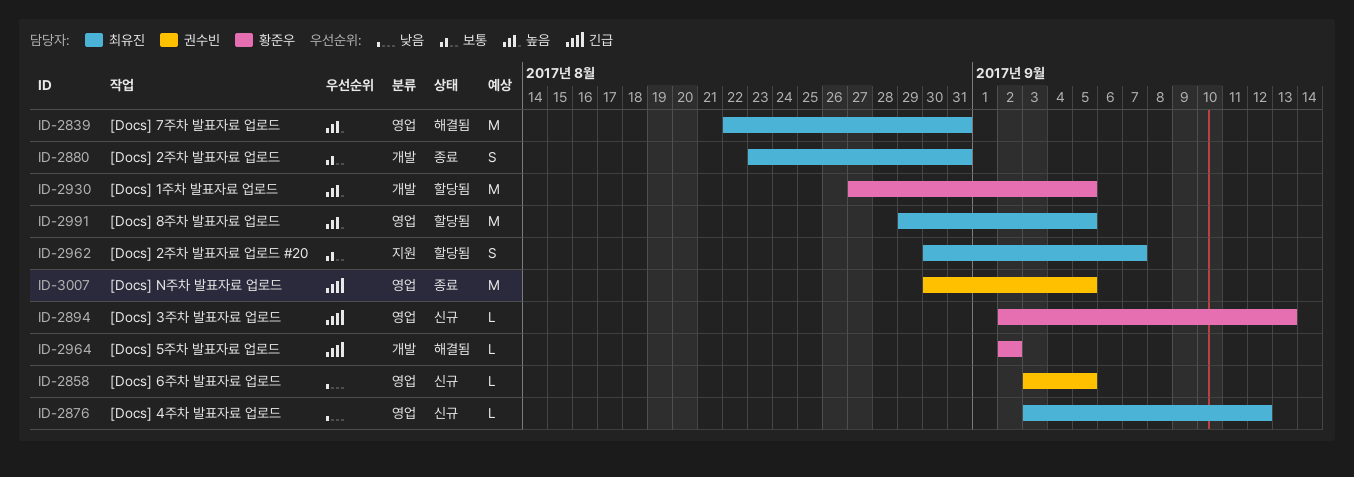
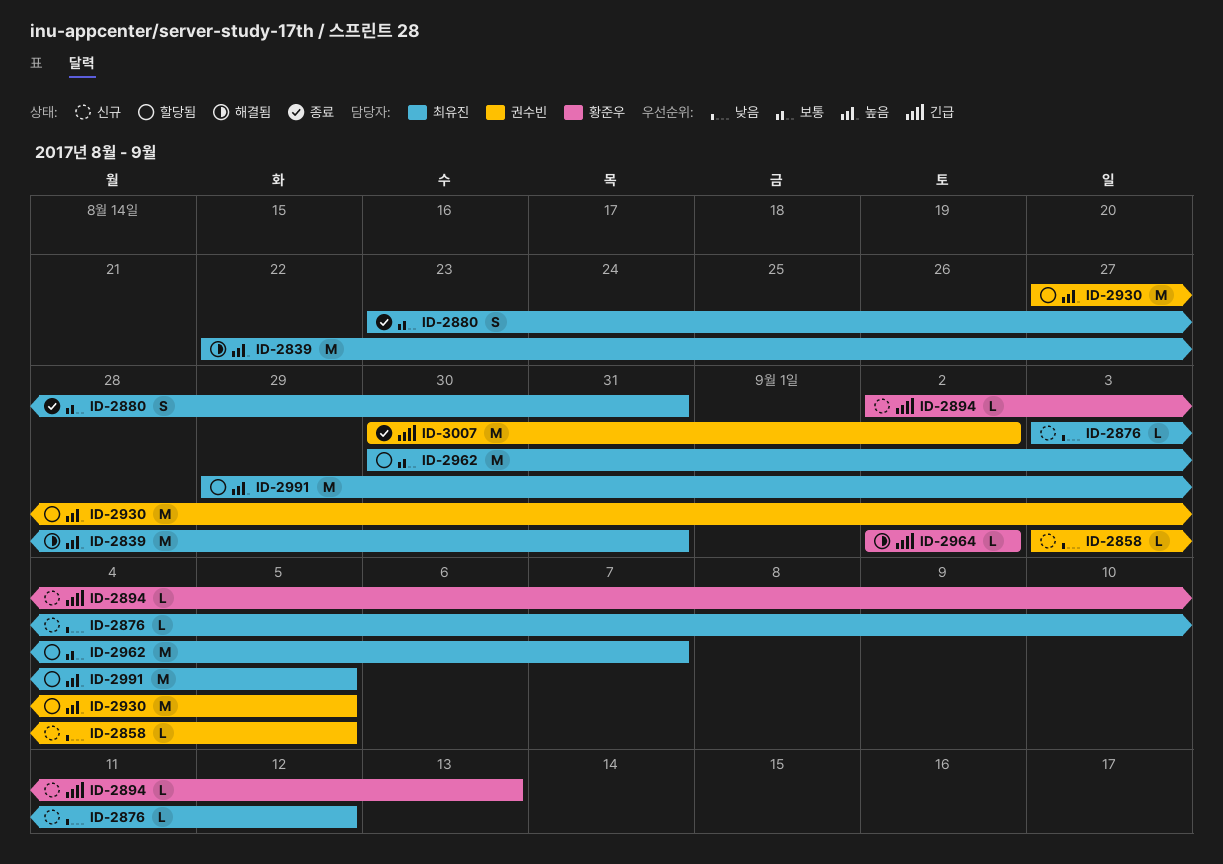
ID-2930, owner: 황준우 -> 권수빈
ID-2962, estimate: S -> M
ID-3007, due: Sep 5 -> Sep 2

